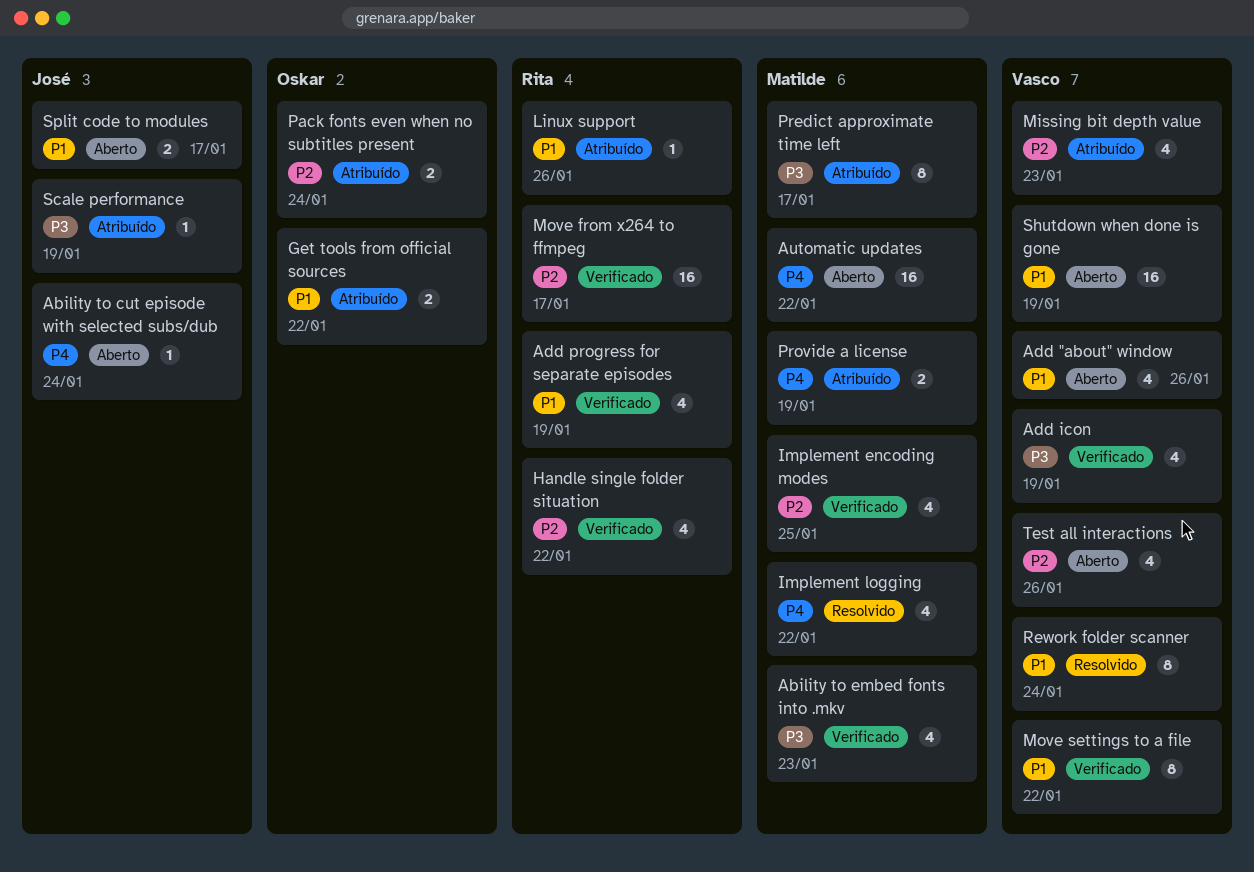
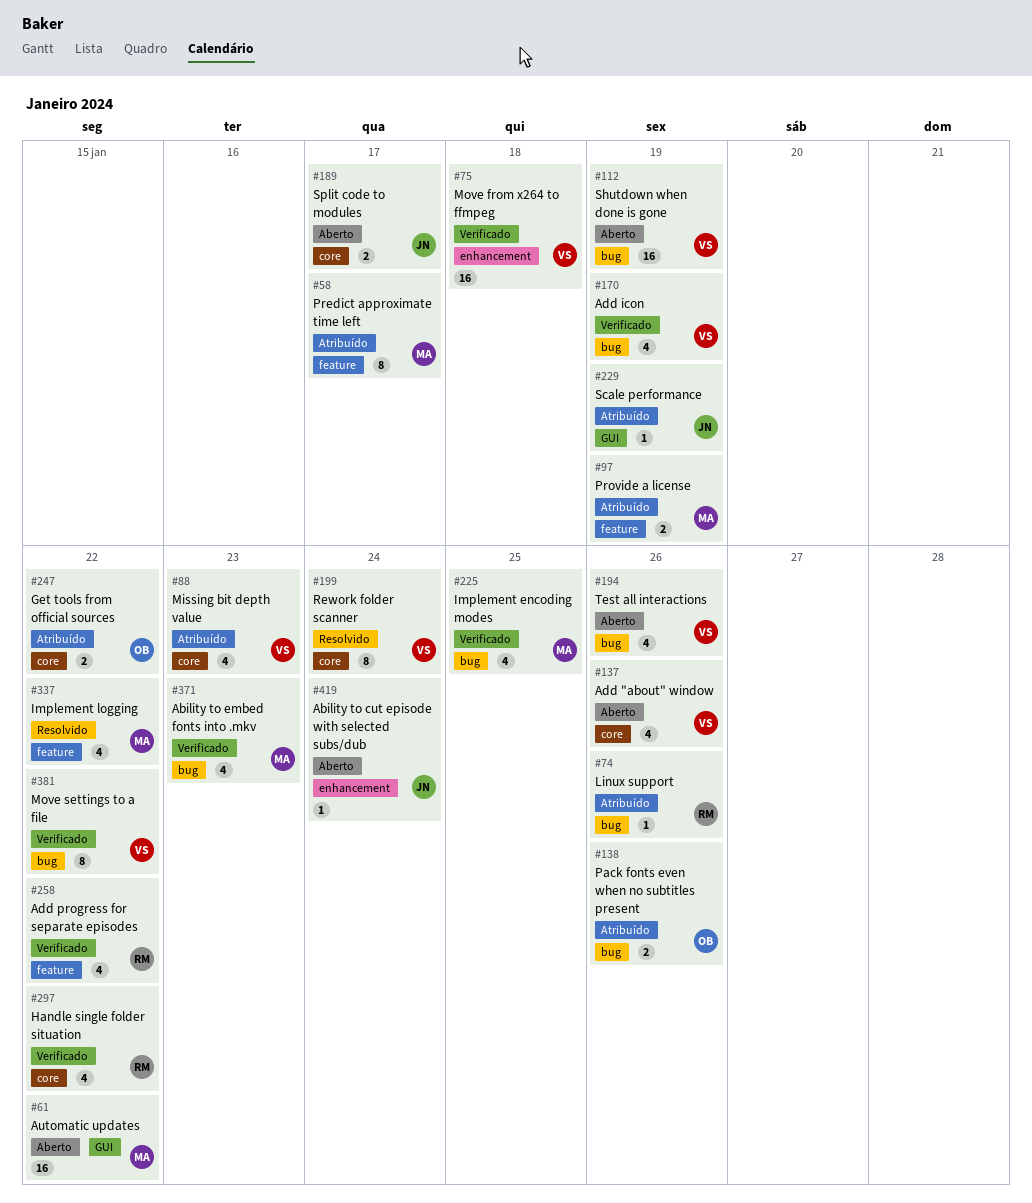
Add progress for separate episodes, due: Jan 19 -> Jan 22
Move from x264 to ffmpeg, owner: Rita -> Vasco
Move from x264 to ffmpeg, due: Jan 17 -> Jan 18
Pack fonts even when no subtitles present, due: Jan 24 -> Jan 26

